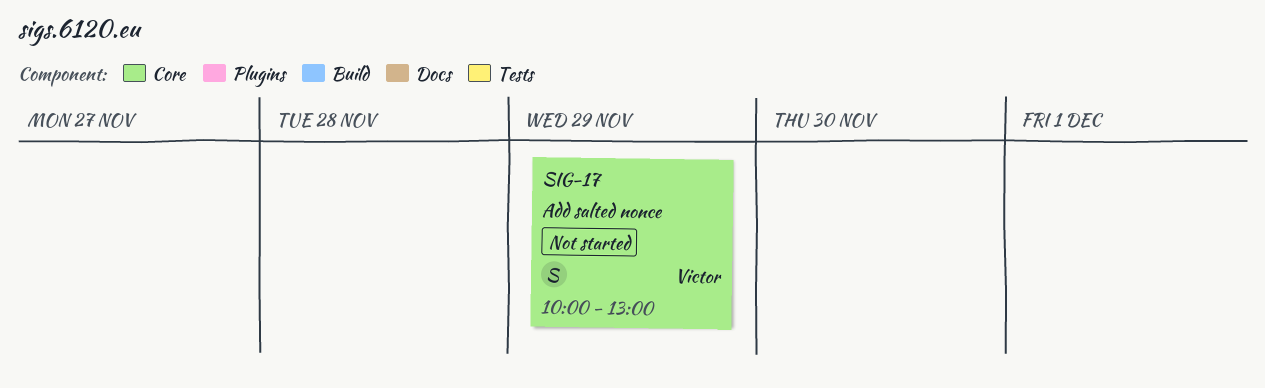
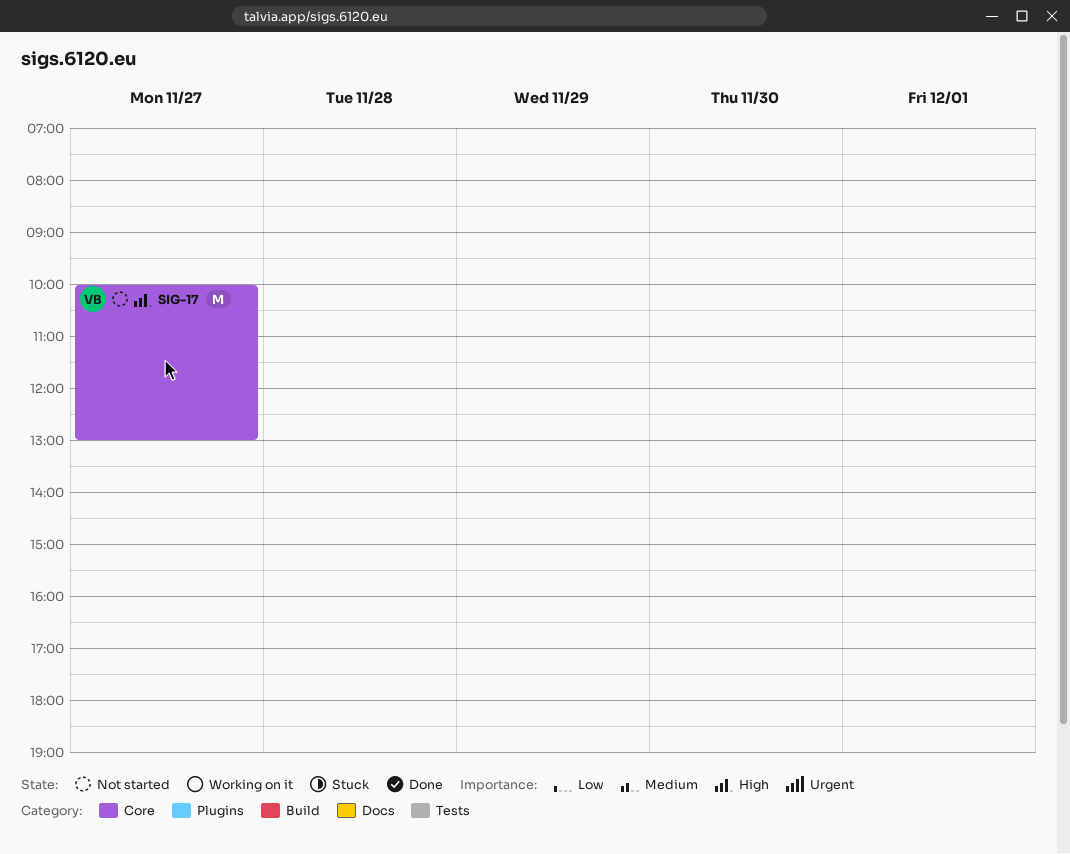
SIG-17, estimate: S -> M
SIG-17, day: Nov 29 -> Nov 27

